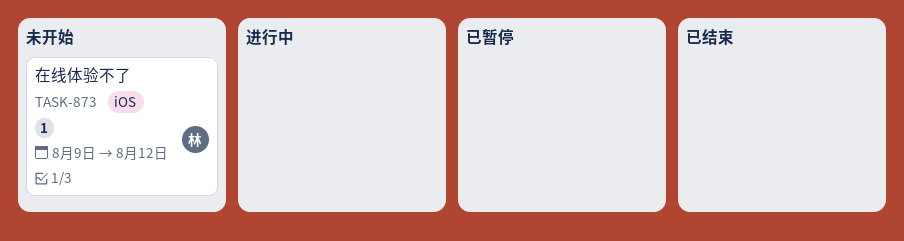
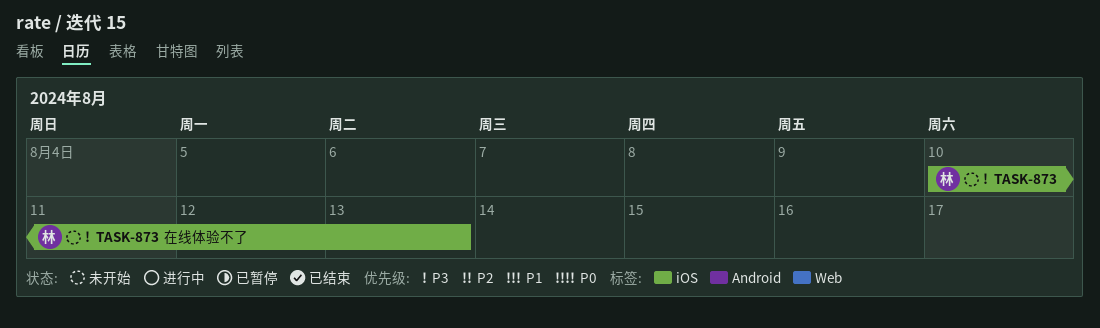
TASK-873, start: Aug 9 -> Aug 10
TASK-873, due: Aug 12 -> Aug 13

